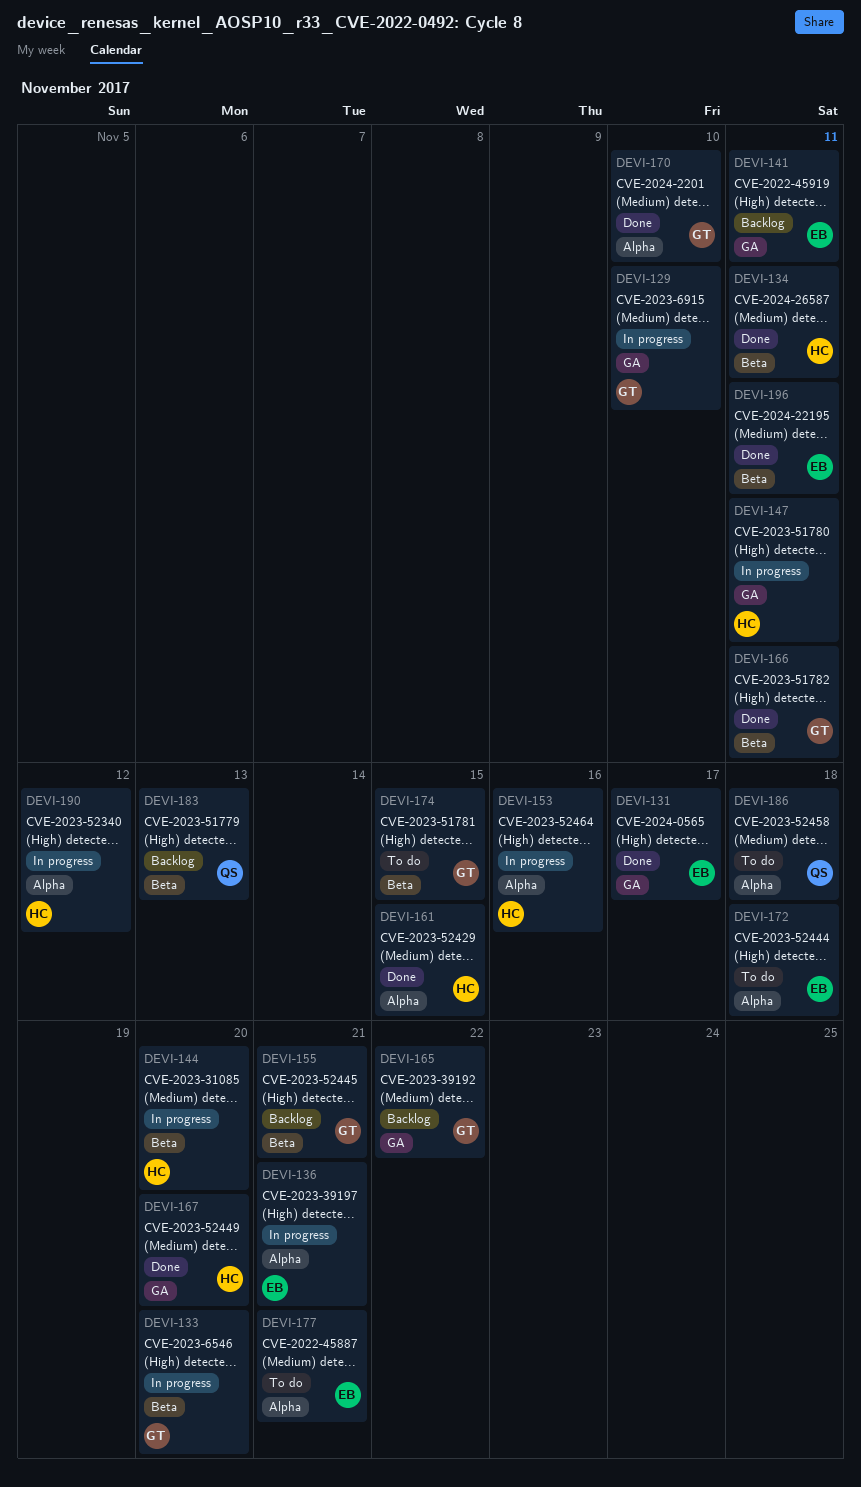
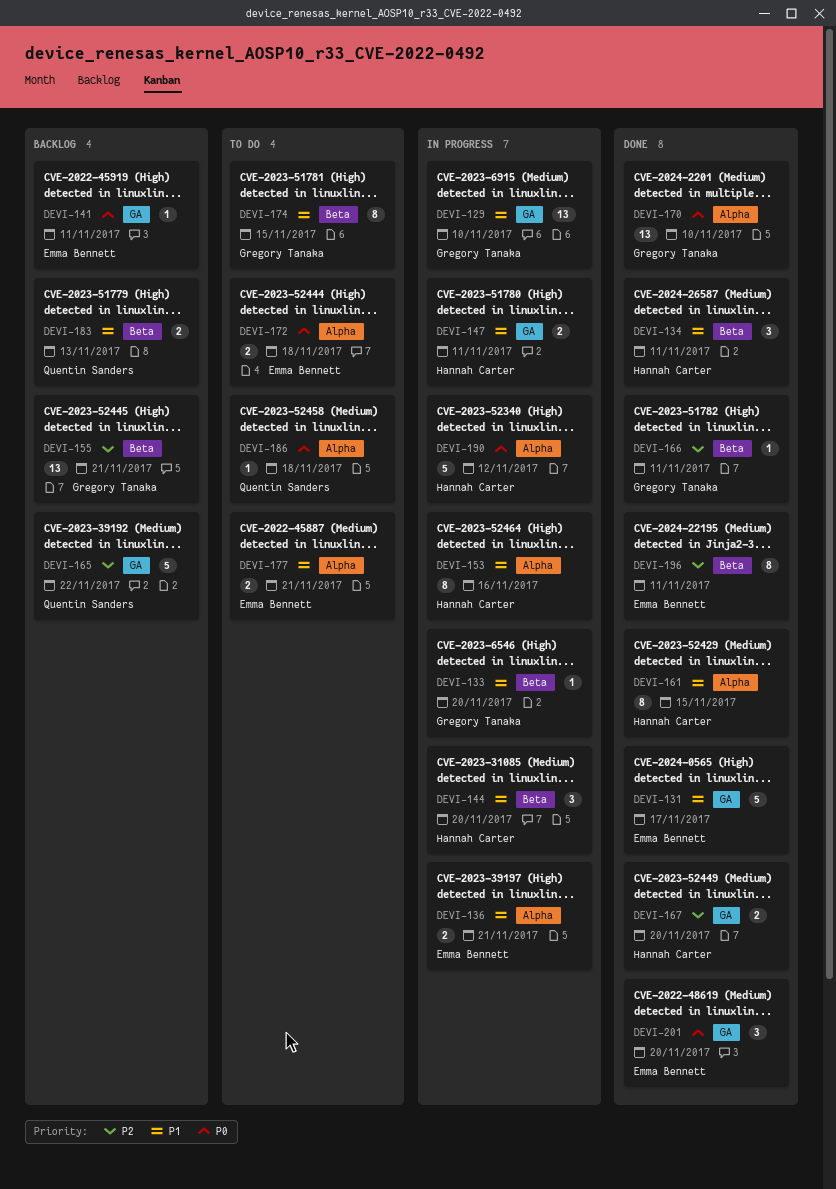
DEVI-165, owner: Gregory Tanaka -> Quentin Sanders
DEVI-201: none -> present

